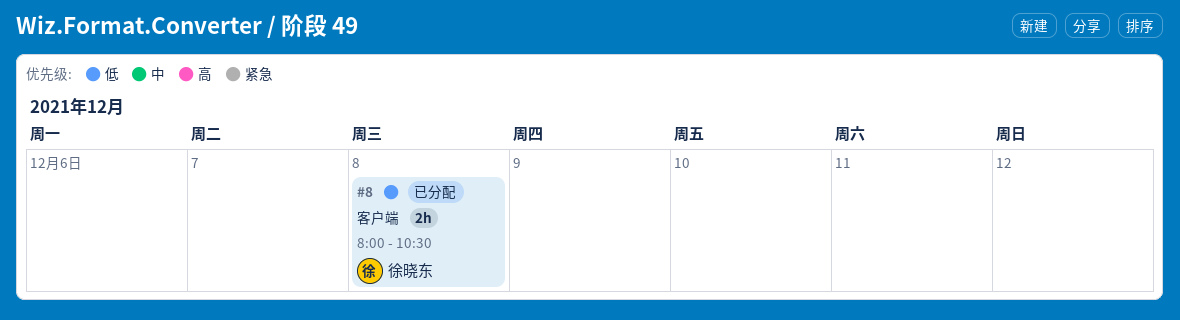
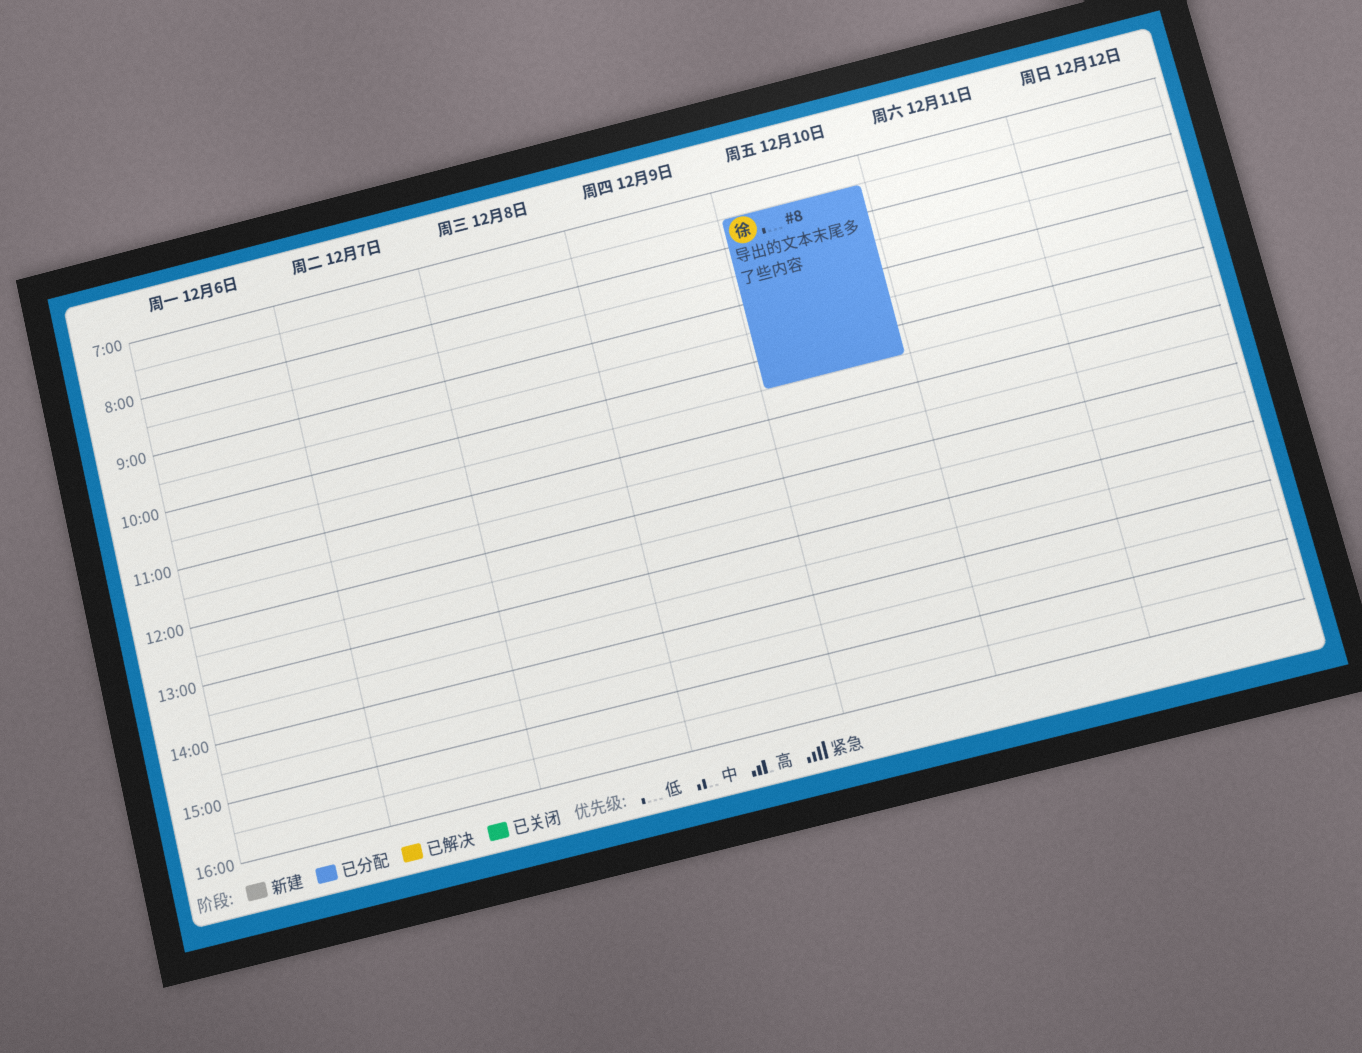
#8, day: Dec 8 -> Dec 10
#8, begins: 08:00 -> 07:30

